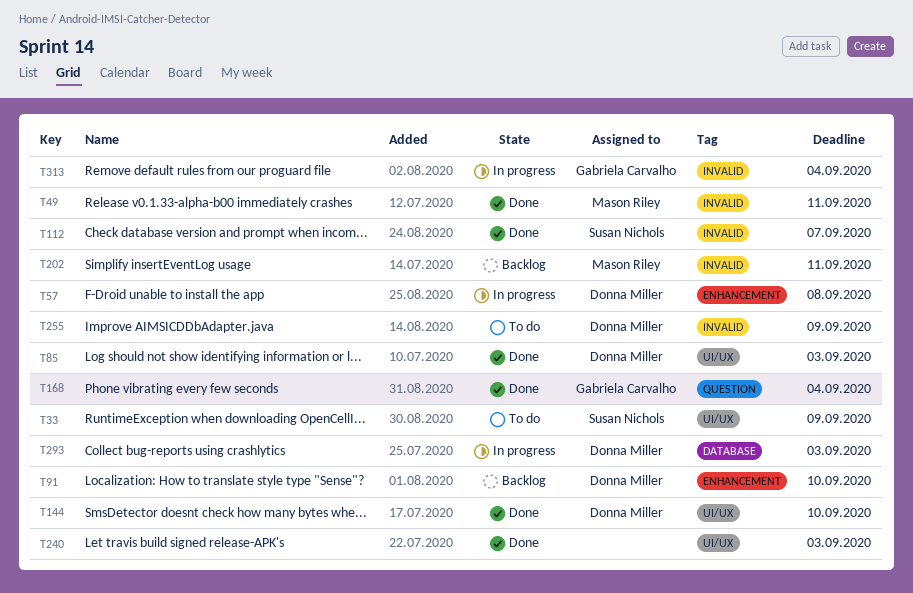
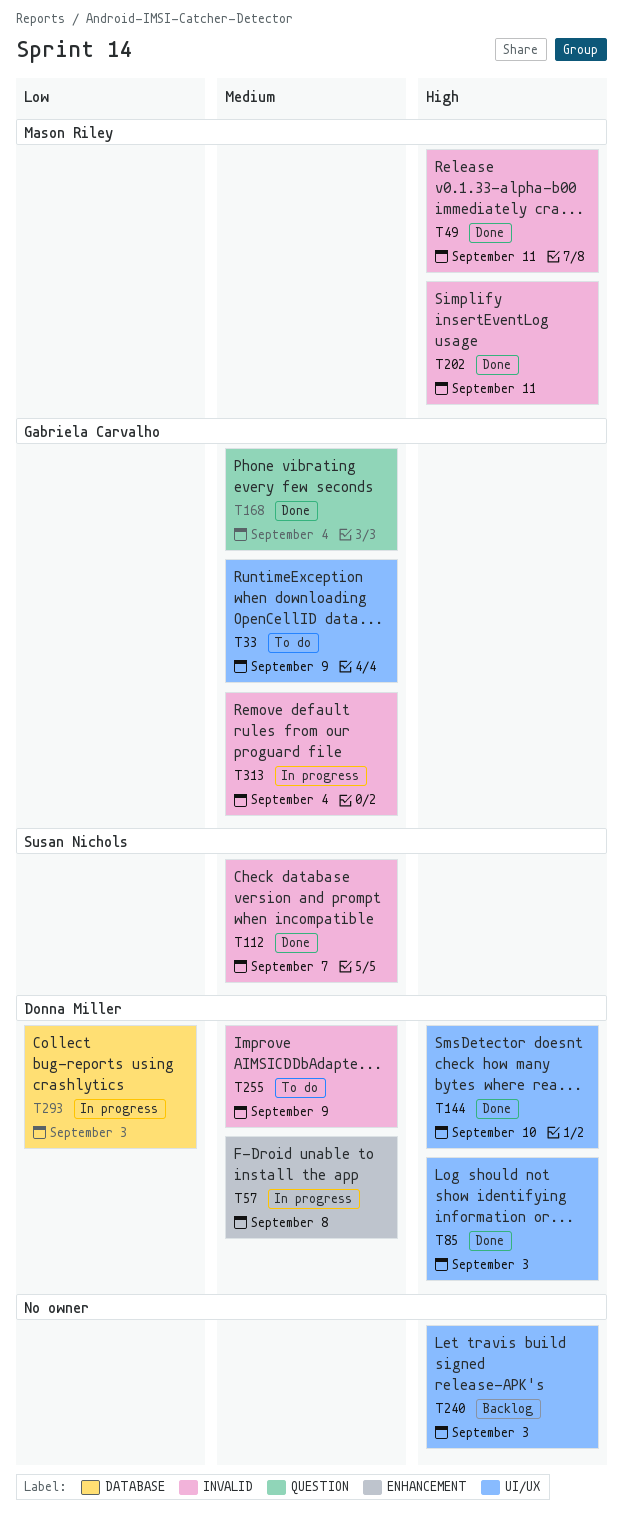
T33, owner: Susan Nichols -> Gabriela Carvalho
T91: present -> none
T202, status: Backlog -> Done
T240, status: Done -> Backlog

